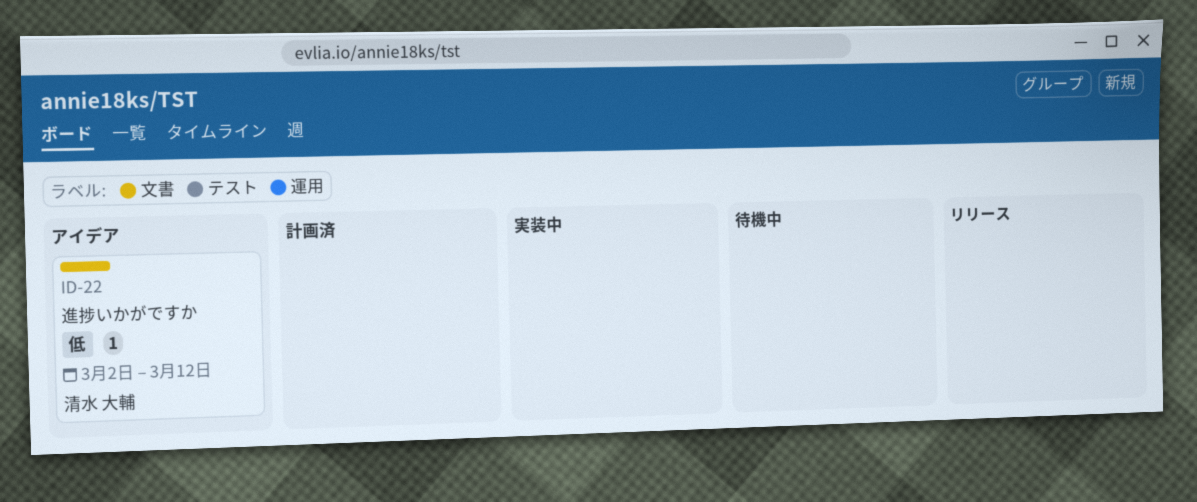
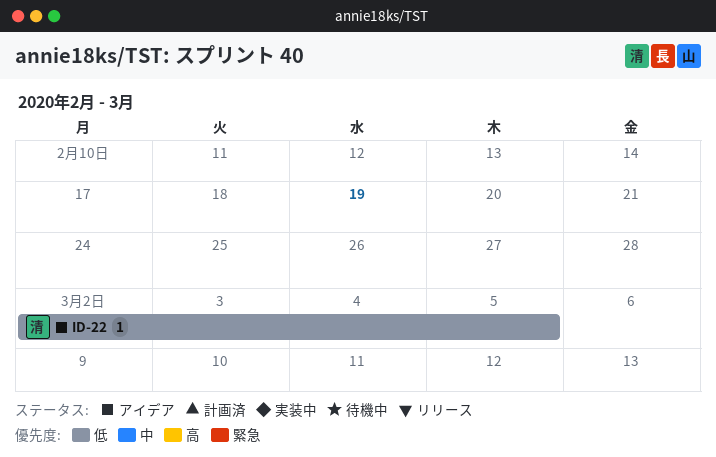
ID-22, due: Mar 12 -> Mar 5

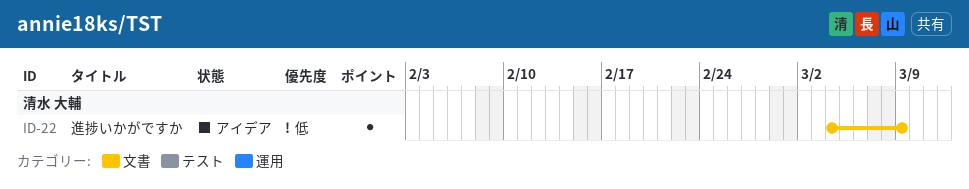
ID-22, start: Mar 2 -> Mar 4
ID-22, due: Mar 5 -> Mar 9

